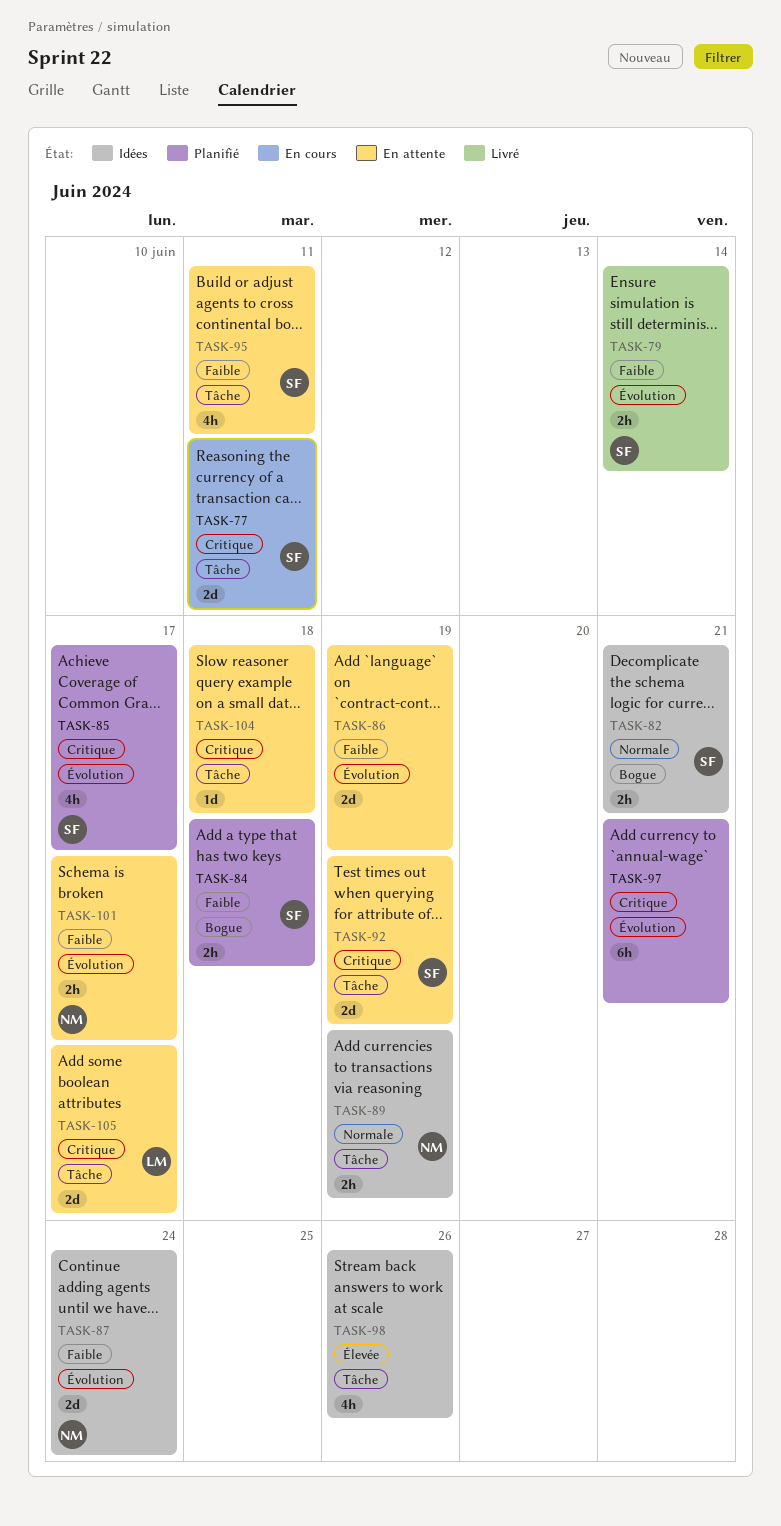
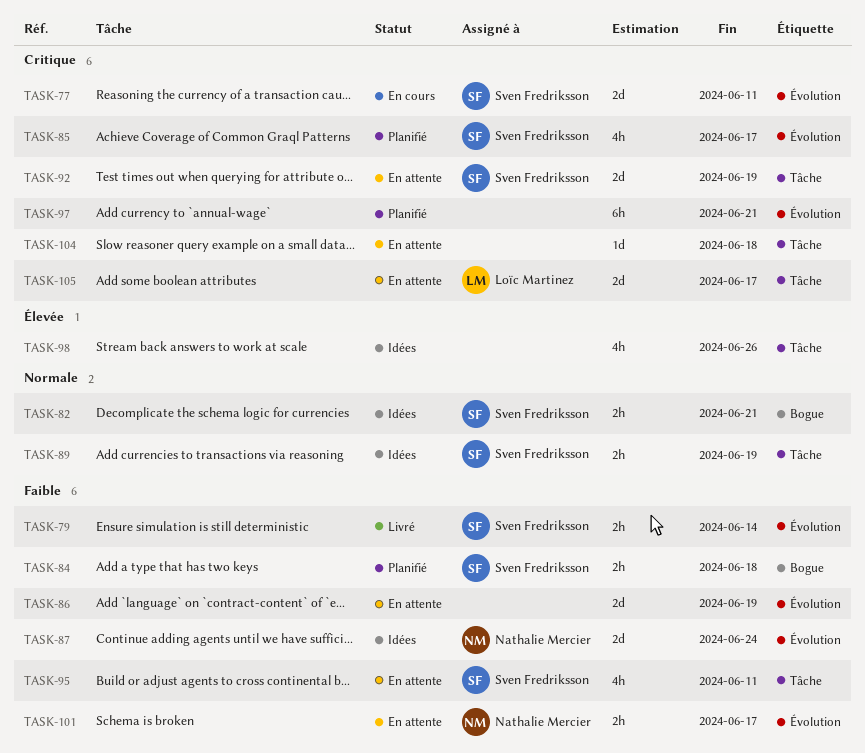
TASK-77, label: Tâche -> Évolution
TASK-89, owner: Nathalie Mercier -> Sven Fredriksson

